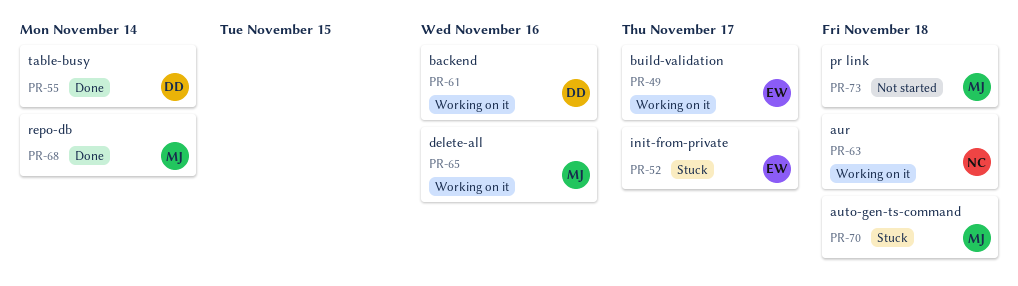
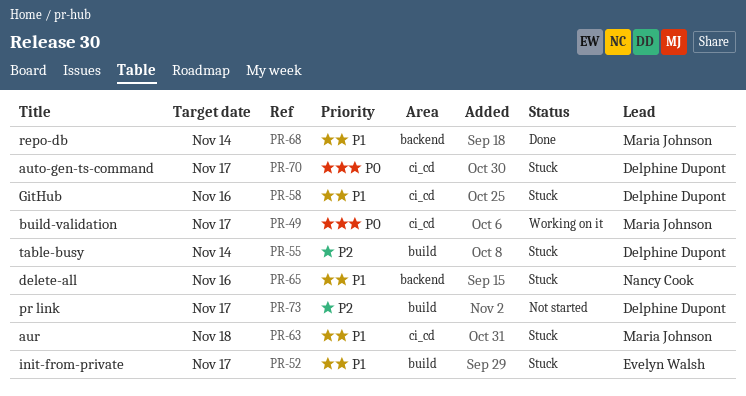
PR-49, owner: Evelyn Walsh -> Maria Johnson
PR-55, status: Done -> Stuck
PR-58: none -> present
PR-61: present -> none
PR-63, status: Working on it -> Stuck
PR-63, owner: Nancy Cook -> Maria Johnson
PR-65, status: Working on it -> Stuck
PR-65, owner: Maria Johnson -> Nancy Cook
PR-70, owner: Maria Johnson -> Delphine Dupont
PR-70, due: Nov 18 -> Nov 17
PR-73, owner: Maria Johnson -> Delphine Dupont
PR-73, due: Nov 18 -> Nov 17

